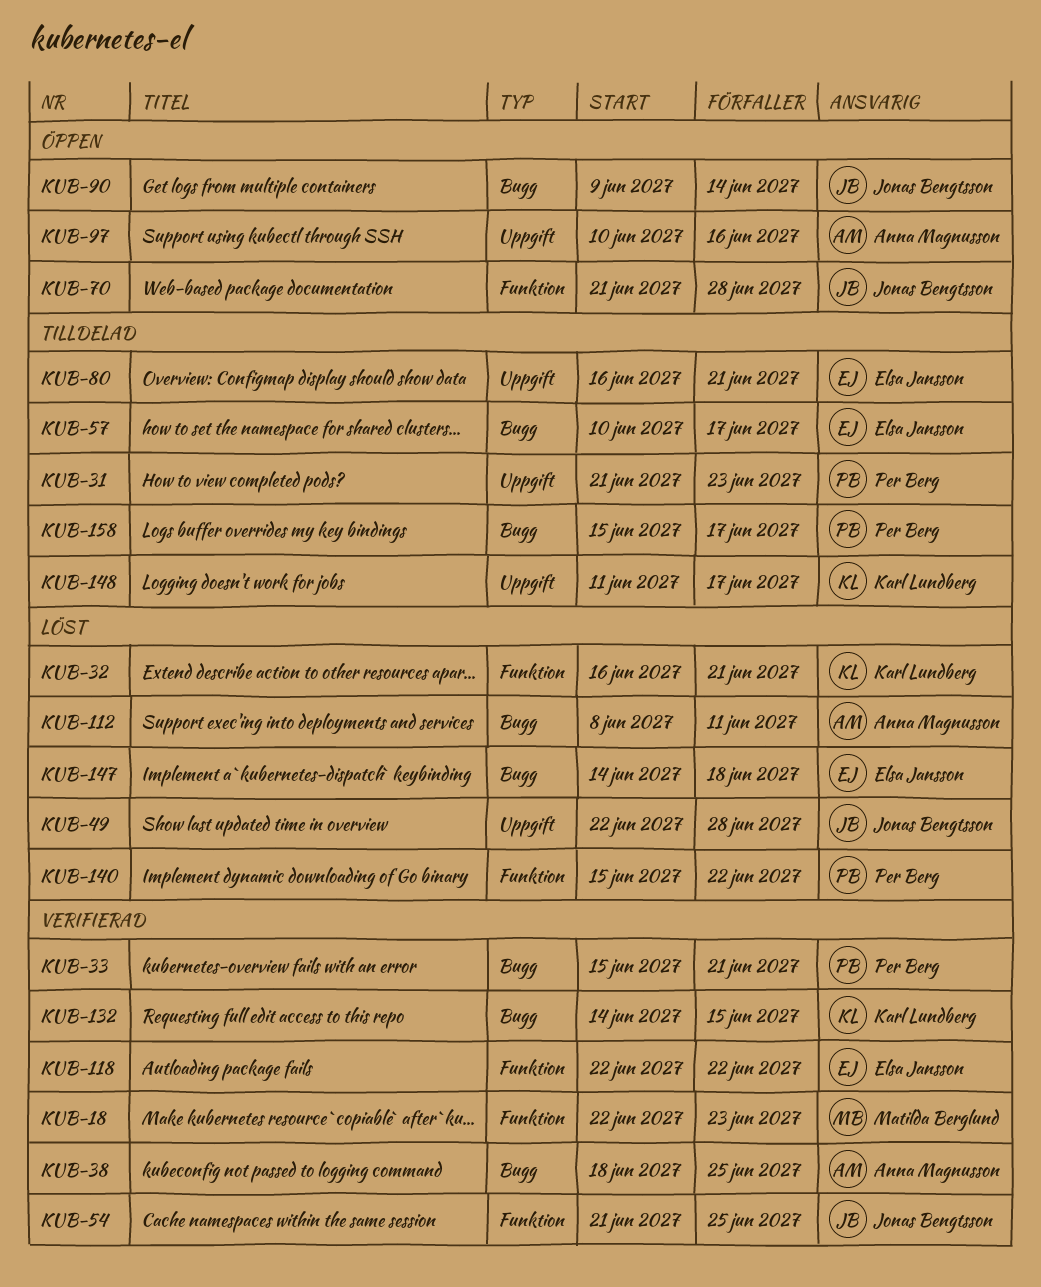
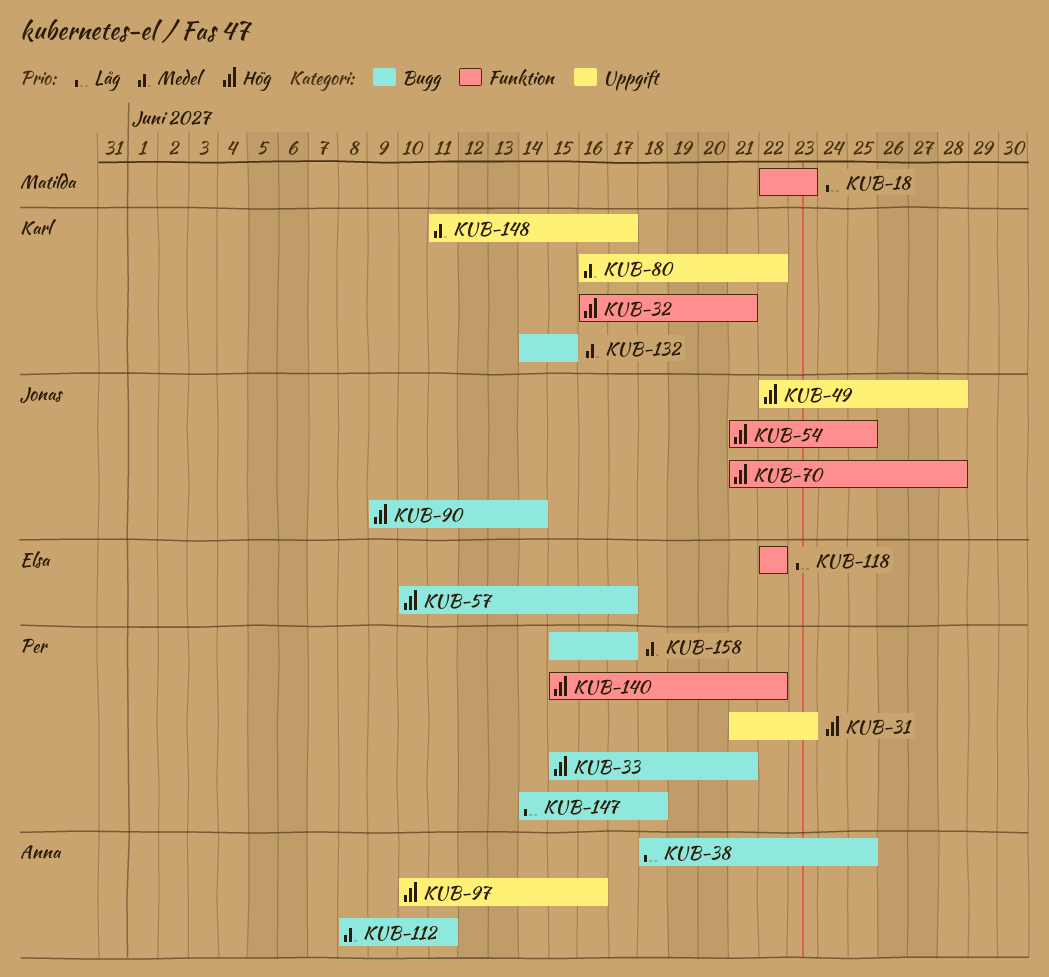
KUB-80, owner: Elsa Jansson -> Karl Lundberg
KUB-80, due: Jun 21 -> Jun 22
KUB-147, owner: Elsa Jansson -> Per Berg

